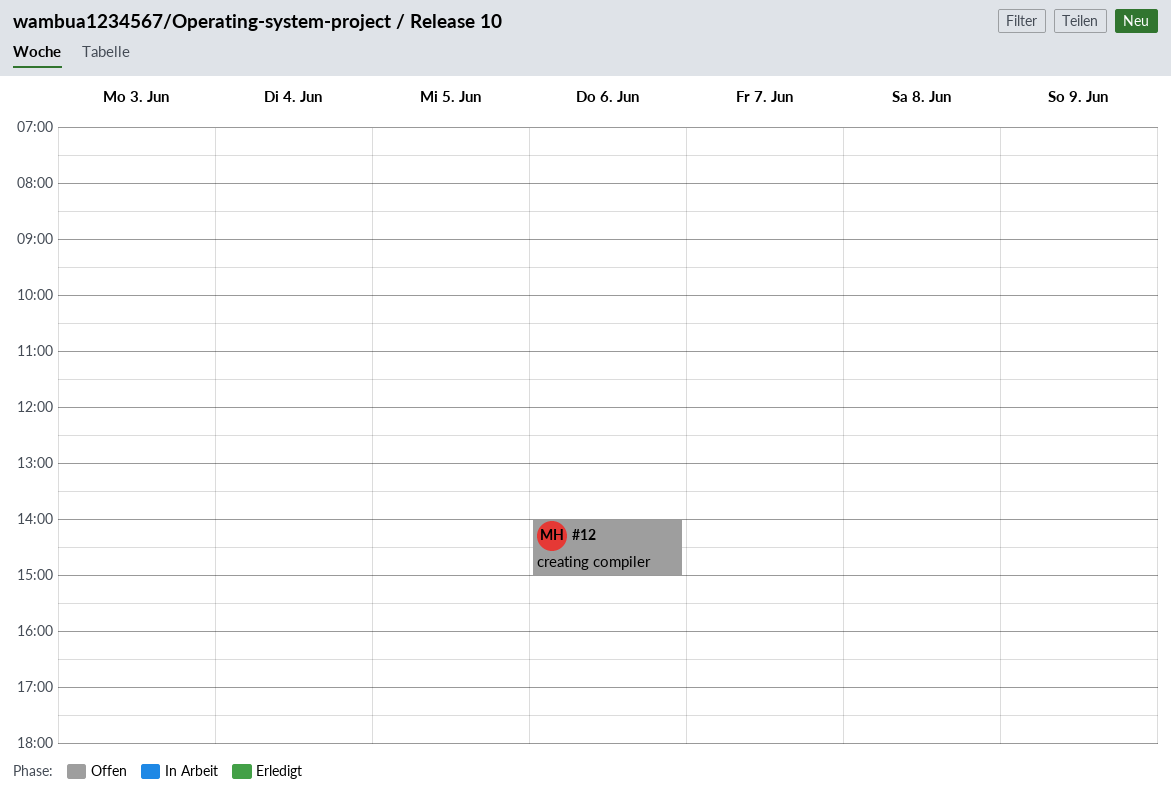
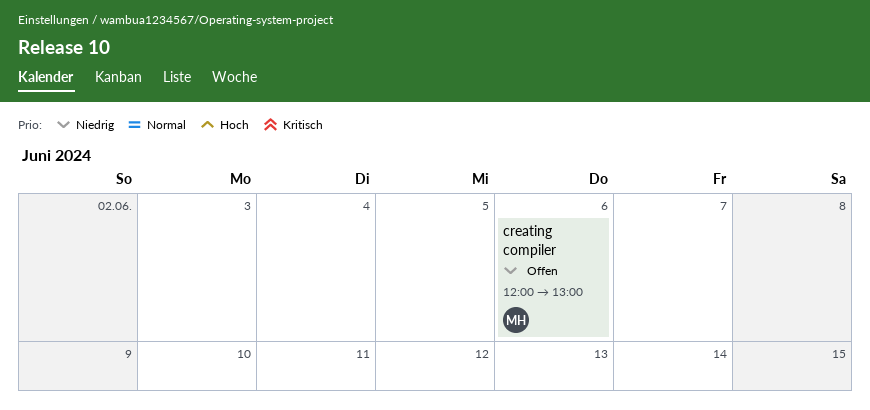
creating compiler, begins: 14:00 -> 12:00
creating compiler, ends: 15:00 -> 13:00

